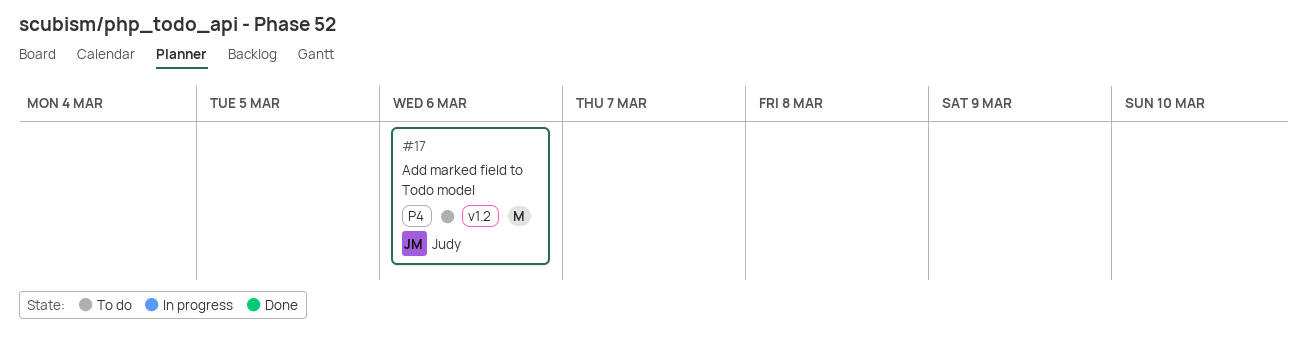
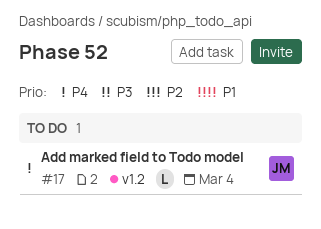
#17, estimate: M -> L
#17, due: Mar 6 -> Mar 4

